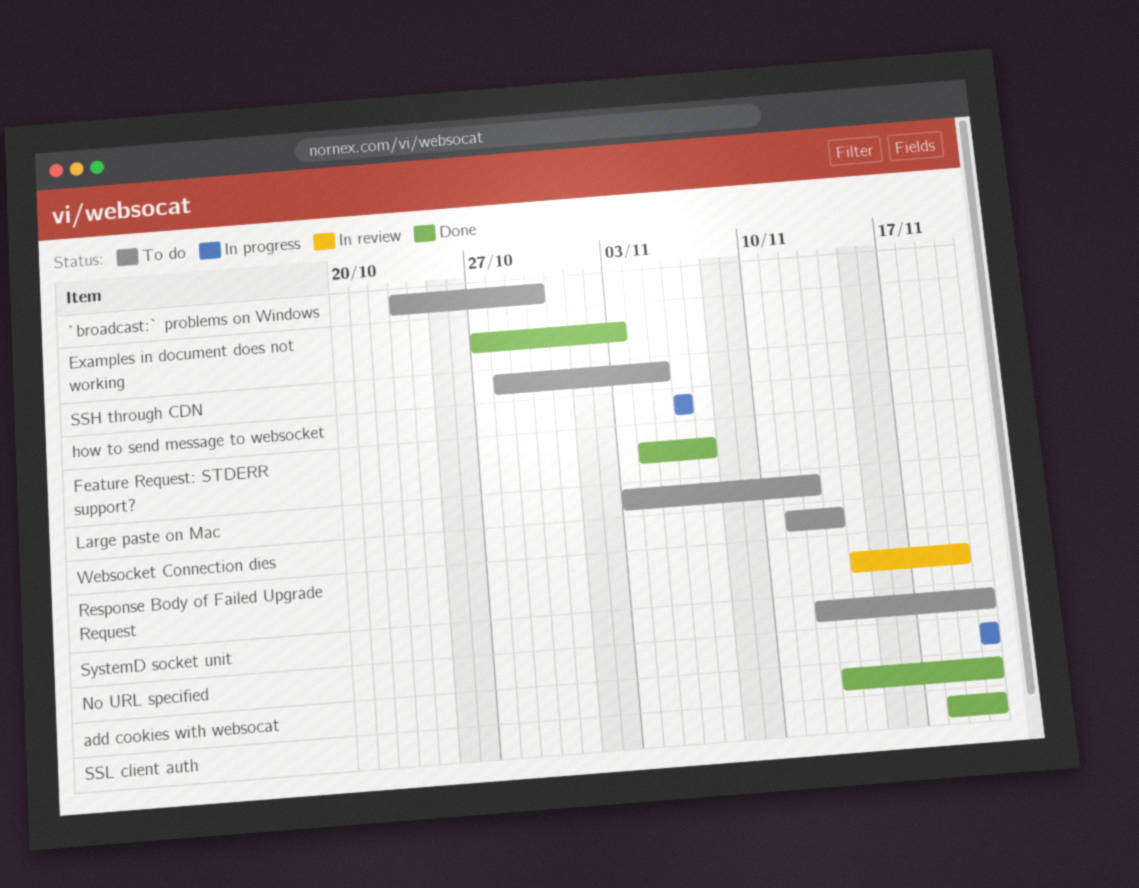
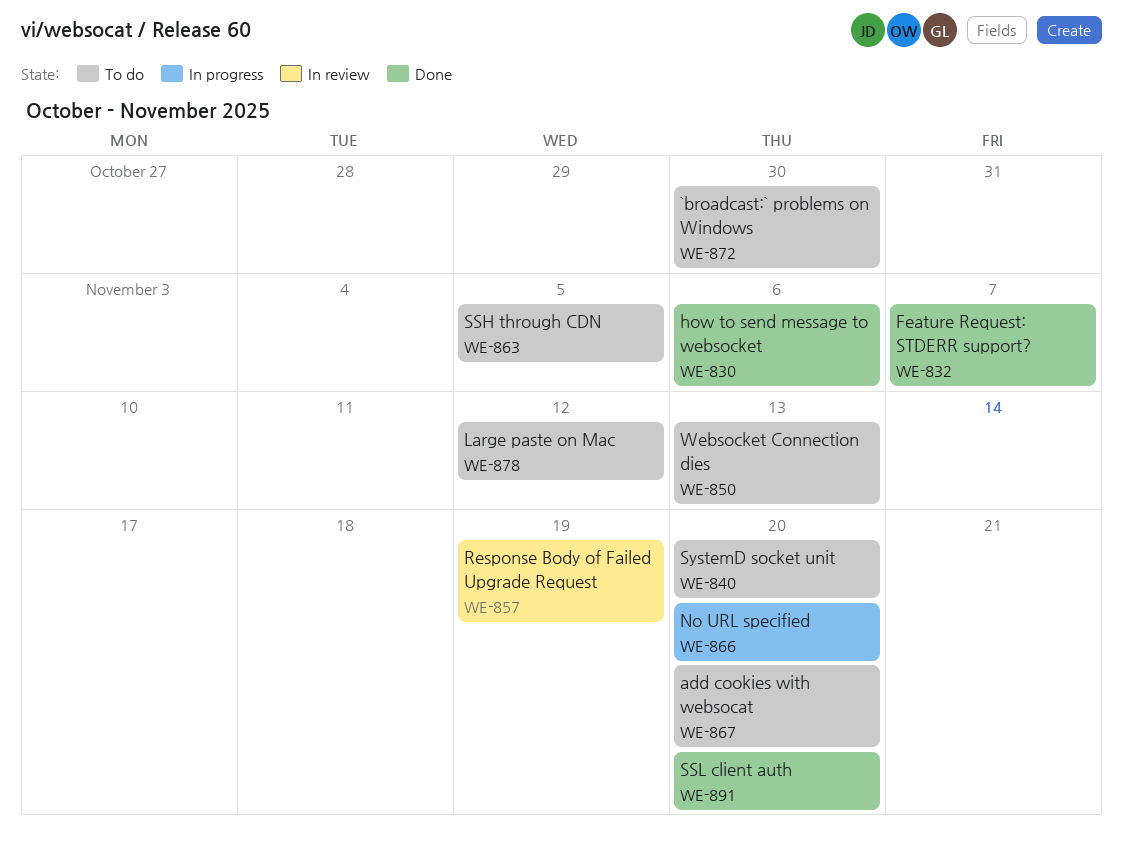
add cookies with websocat, status: Done -> To do
Examples in document does not working: present -> none
how to send message to websocket, status: In progress -> Done

